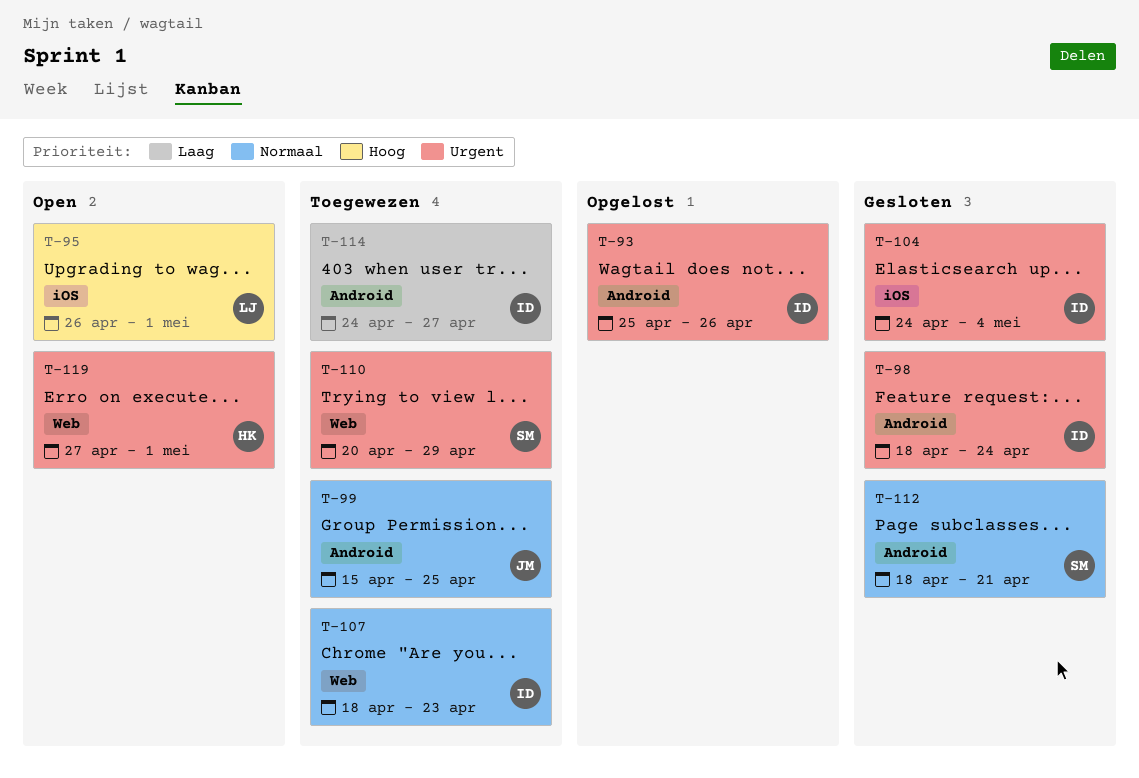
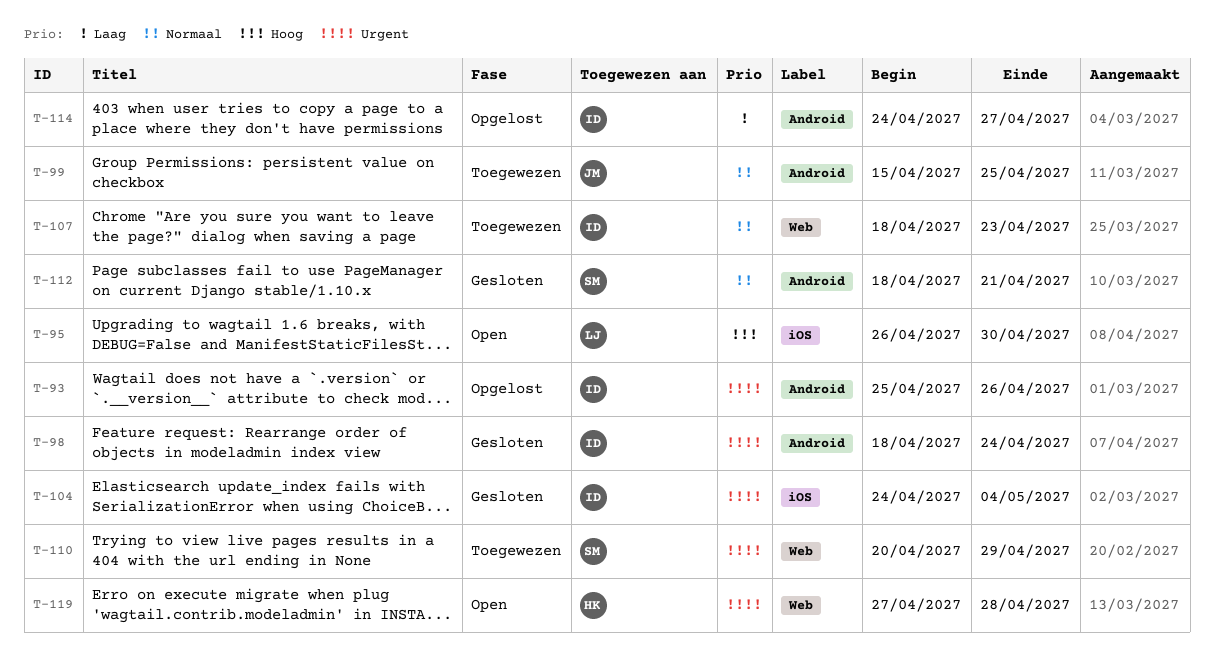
T-95, due: May 1 -> Apr 30
T-114, status: Toegewezen -> Opgelost
T-119, due: May 1 -> Apr 28

